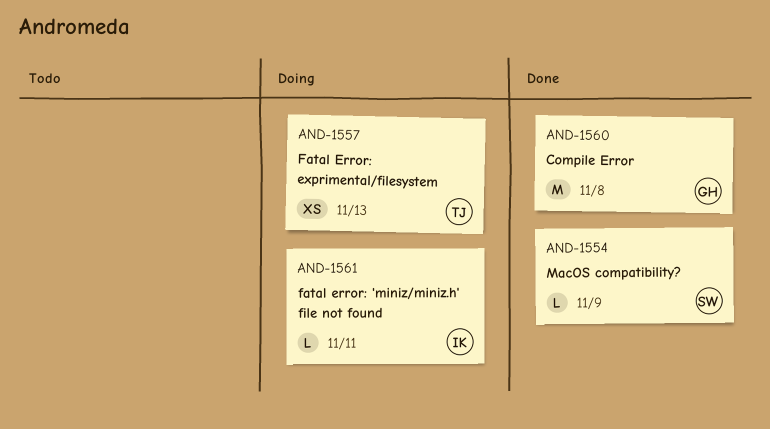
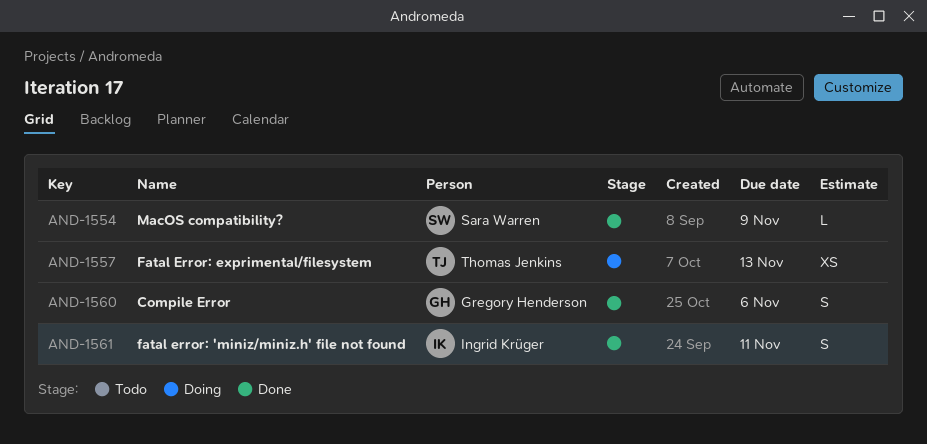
AND-1560, estimate: M -> S
AND-1560, due: Nov 8 -> Nov 6
AND-1561, status: Doing -> Done
AND-1561, estimate: L -> S

